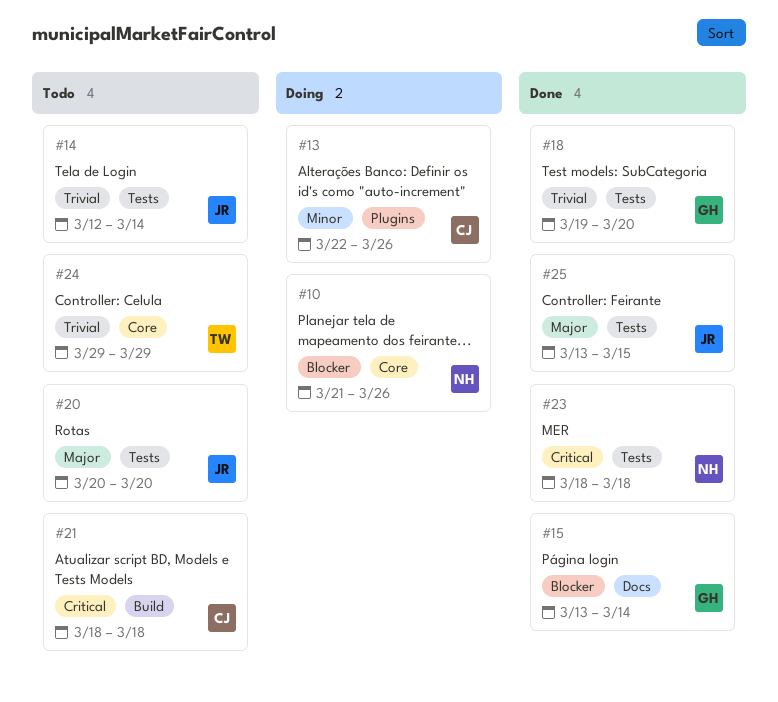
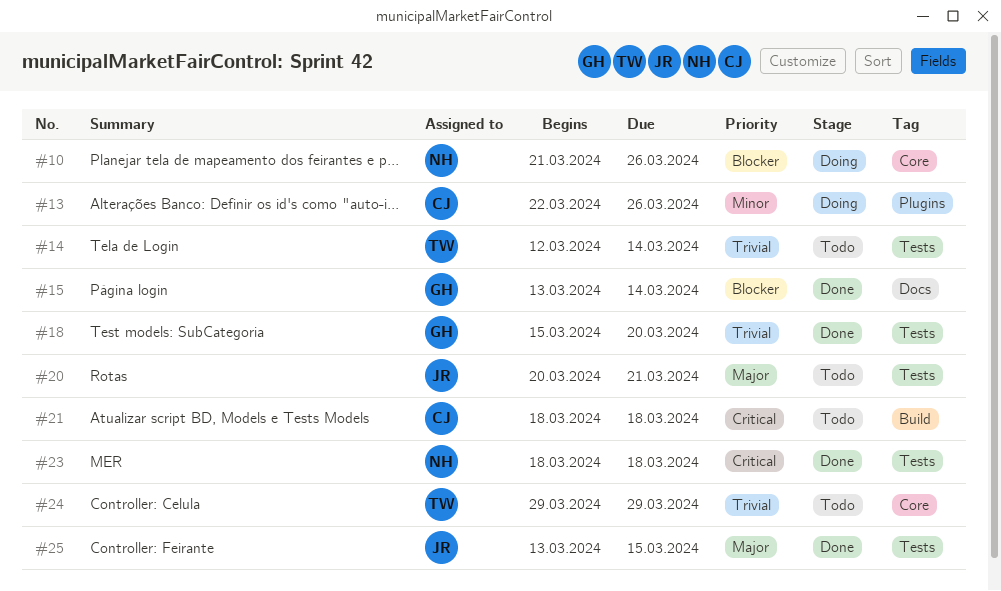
#14, owner: JR -> TW
#18, start: Mar 19 -> Mar 15
#20, due: Mar 20 -> Mar 21

